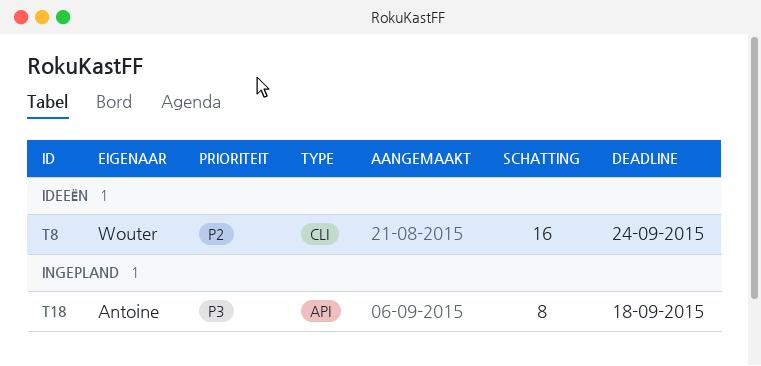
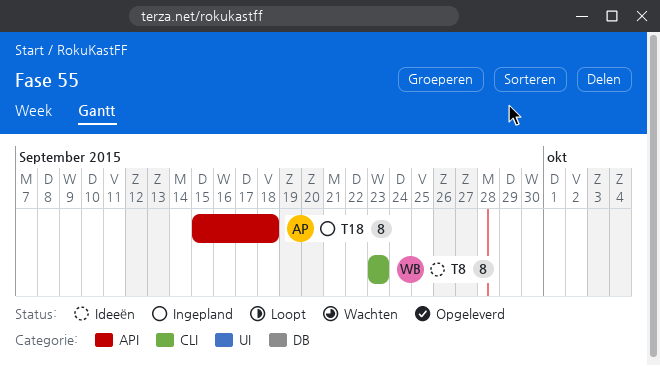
T8, estimate: 16 -> 8
T8, due: Sep 24 -> Sep 23

